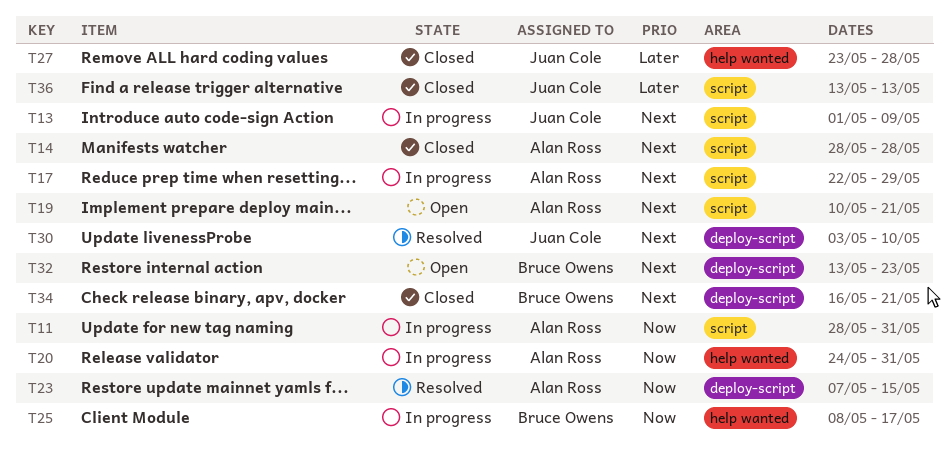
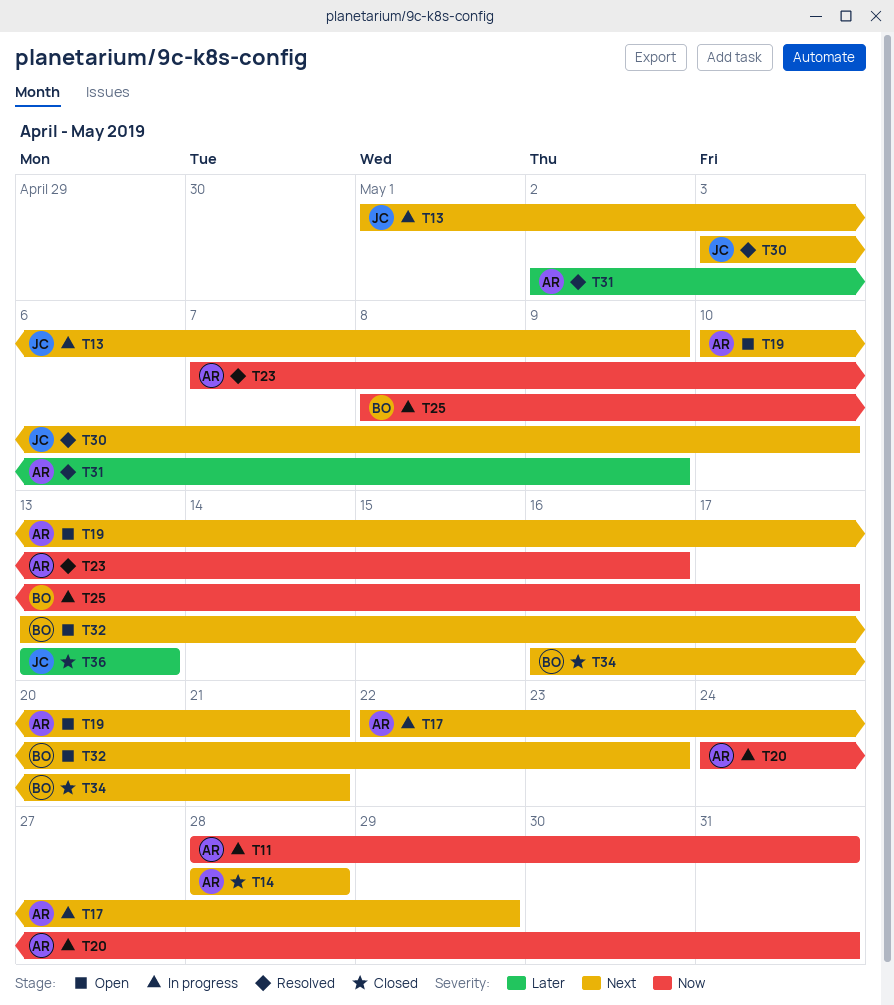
T23, due: May 15 -> May 16
T27: present -> none
T31: none -> present

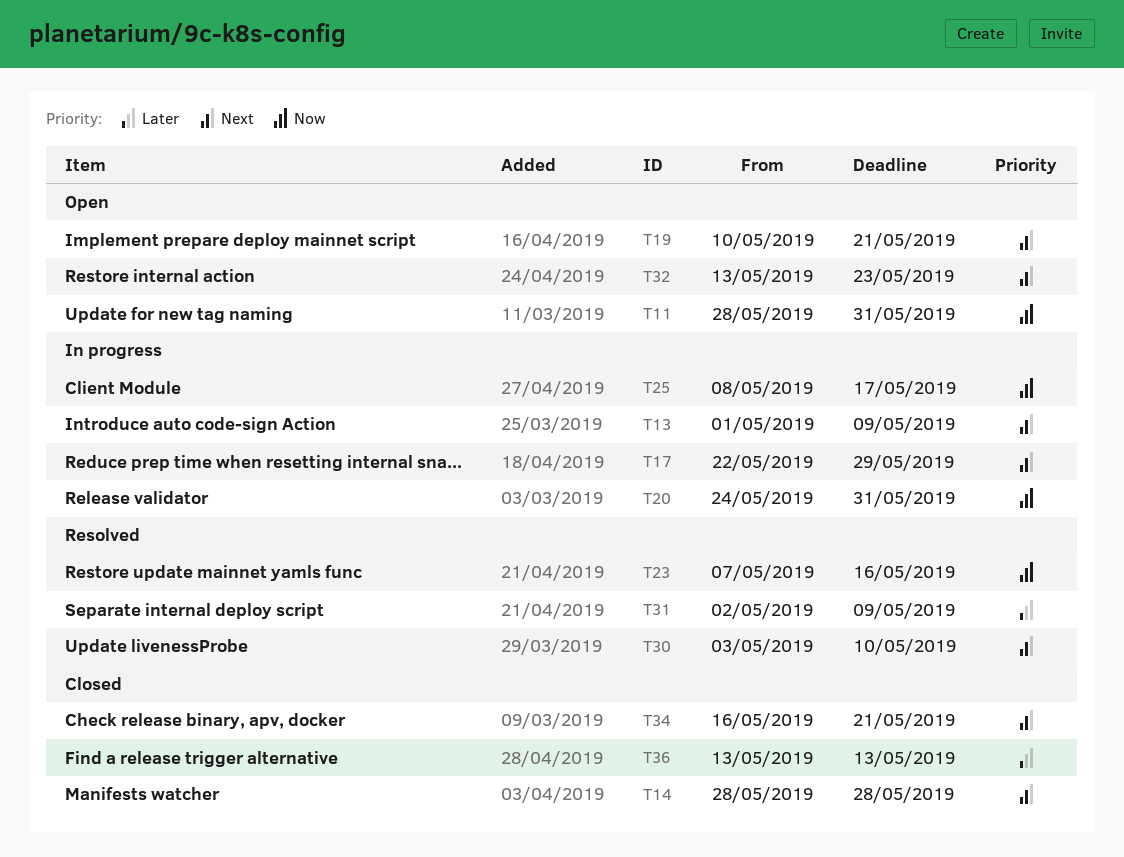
T11, status: In progress -> Open

